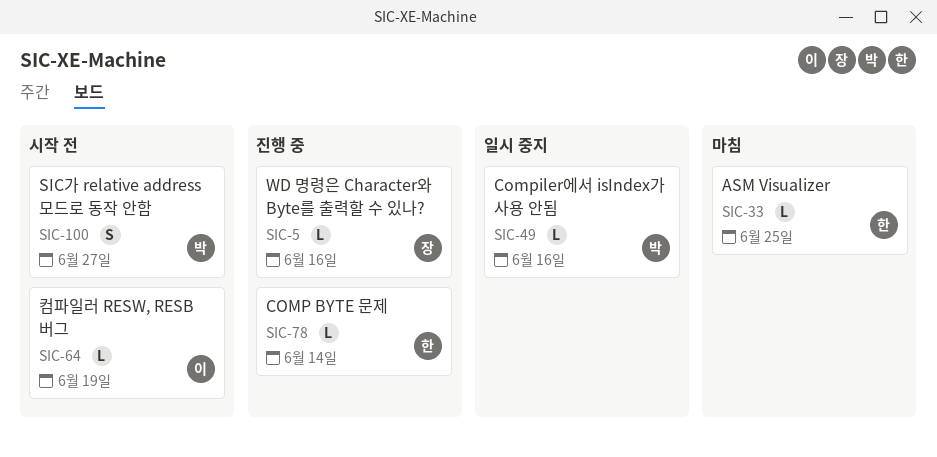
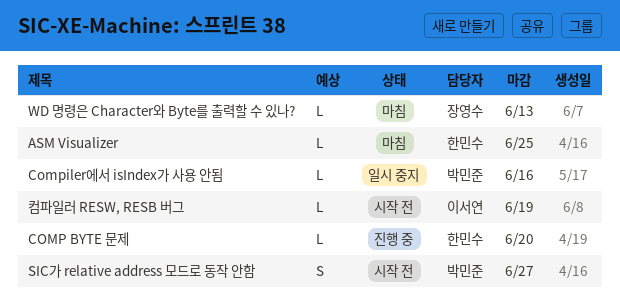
COMP BYTE 문제, due: Jun 14 -> Jun 20
WD 명령은 Character와 Byte를 출력할 수 있나?, status: 진행 중 -> 마침
WD 명령은 Character와 Byte를 출력할 수 있나?, due: Jun 16 -> Jun 13

